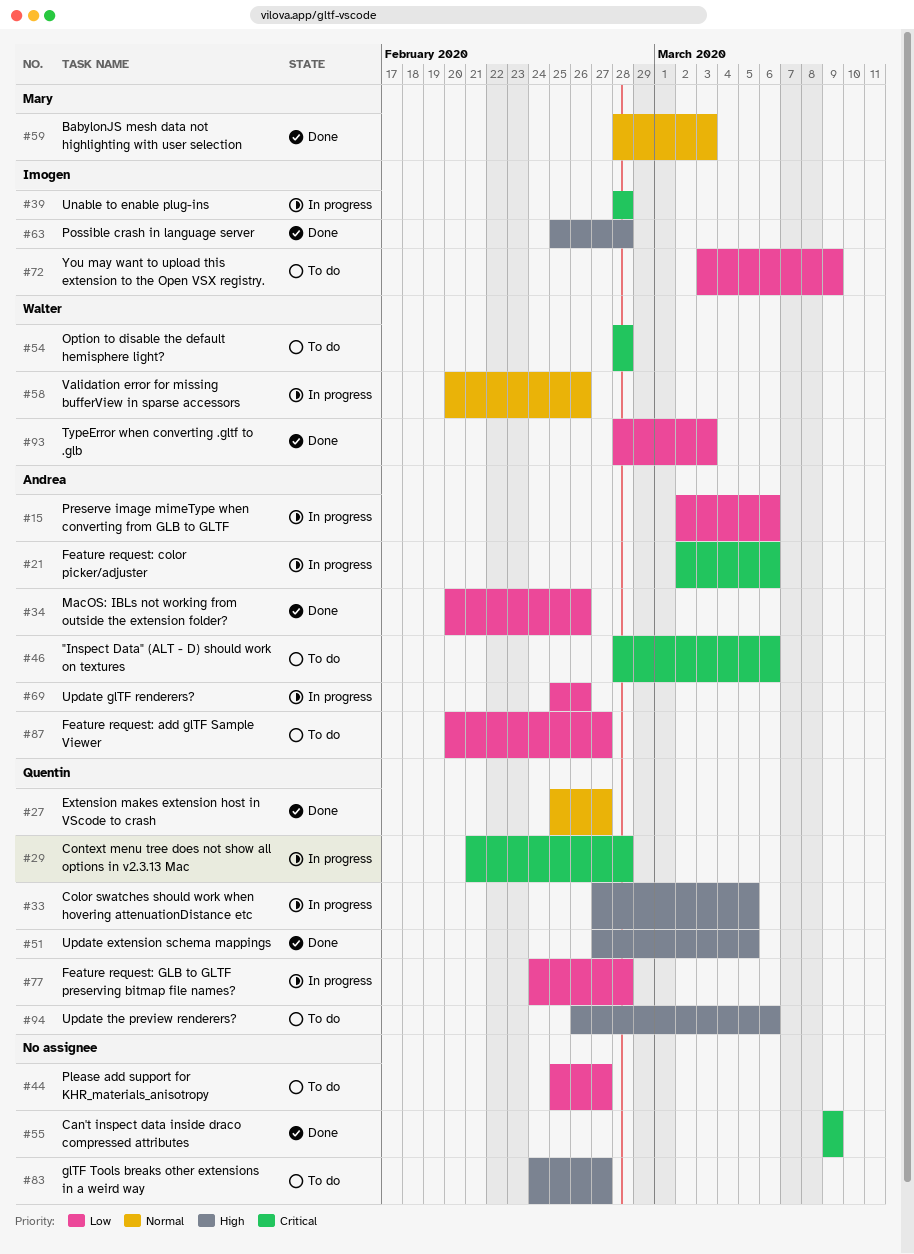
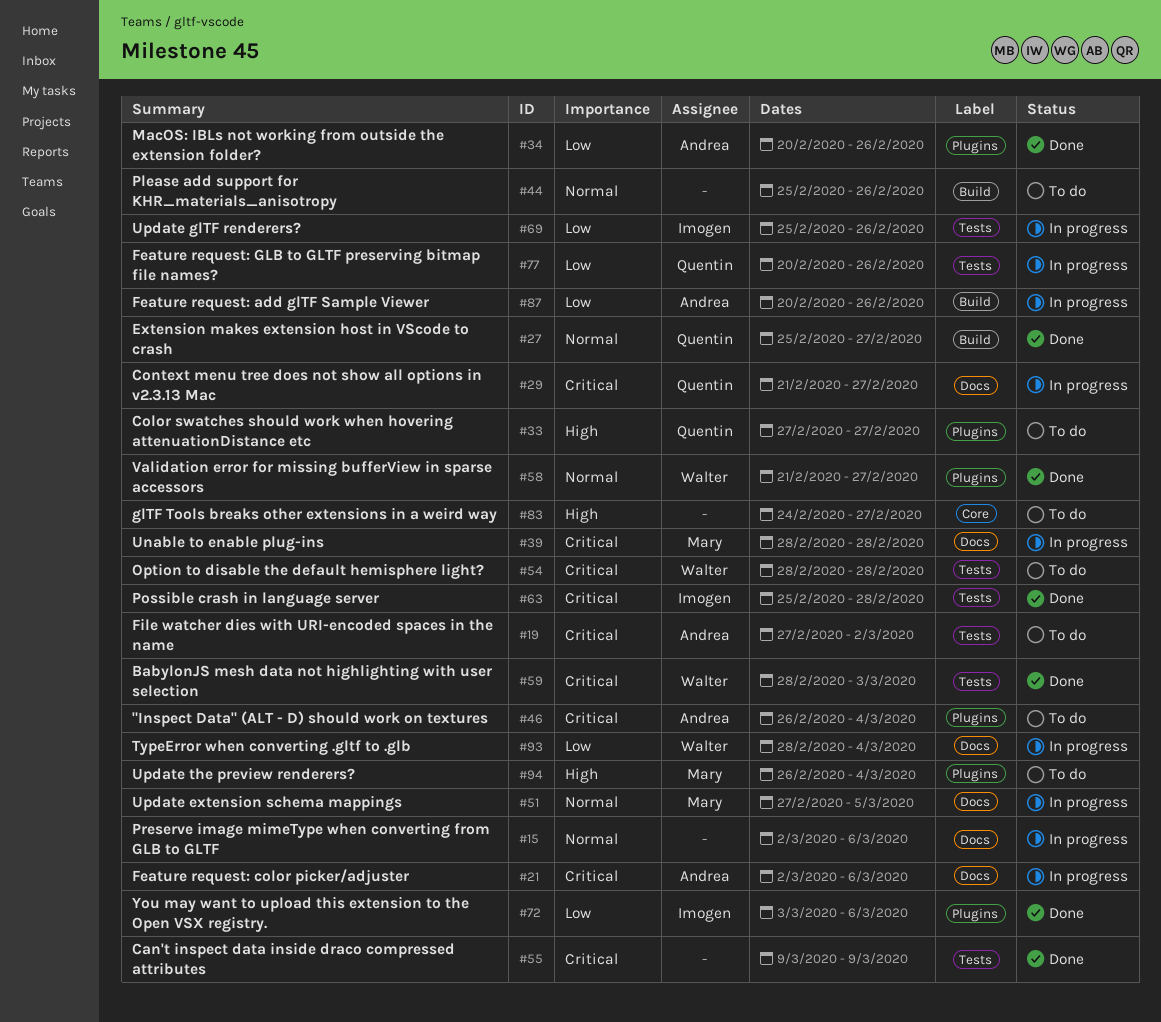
#15, owner: Andrea -> none
#15, priority: Low -> Normal
#19: none -> present
#29, due: Feb 28 -> Feb 27
#33, status: In progress -> To do
#33, due: Mar 5 -> Feb 27
#39, owner: Imogen -> Mary
#44, priority: Low -> Normal
#44, due: Feb 27 -> Feb 26
#46, start: Feb 28 -> Feb 26
#46, due: Mar 6 -> Mar 4
#51, status: Done -> In progress
#51, owner: Quentin -> Mary
#51, priority: High -> Normal
#58, status: In progress -> Done
#58, start: Feb 20 -> Feb 21
#58, due: Feb 26 -> Feb 27
#59, owner: Mary -> Walter
#59, priority: Normal -> Critical
#63, priority: High -> Critical
#69, owner: Andrea -> Imogen
#72, status: To do -> Done
#72, due: Mar 9 -> Mar 6
#77, start: Feb 24 -> Feb 20
#77, due: Feb 28 -> Feb 26
#87, status: To do -> In progress
#87, due: Feb 27 -> Feb 26
#93, status: Done -> In progress
#93, due: Mar 3 -> Mar 4
#94, owner: Quentin -> Mary
#94, due: Mar 6 -> Mar 4

